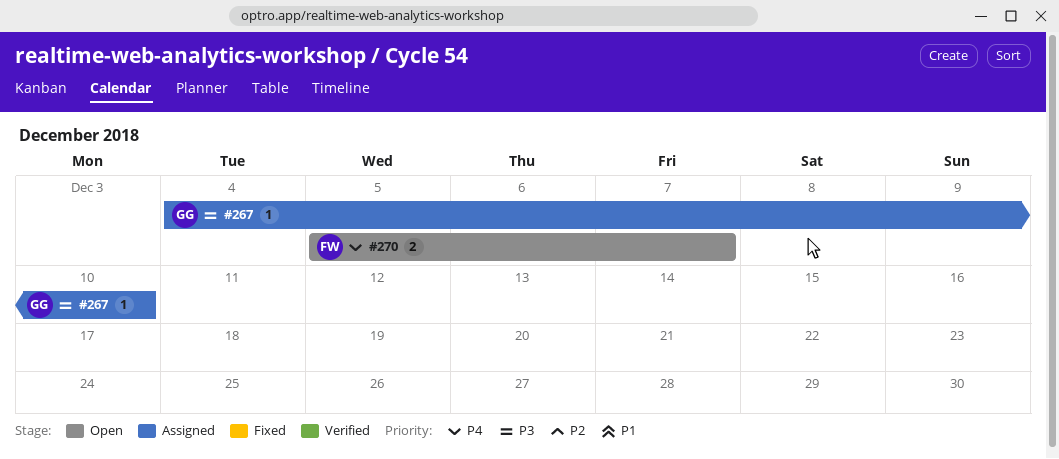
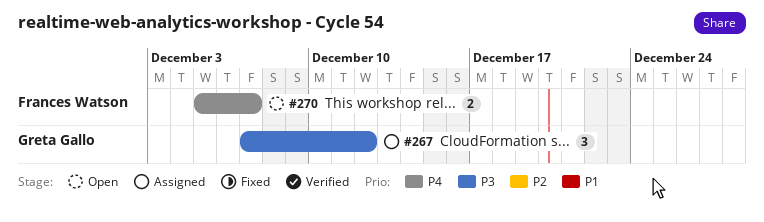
#267, estimate: 1 -> 3
#267, start: Dec 4 -> Dec 7
#267, due: Dec 10 -> Dec 12

